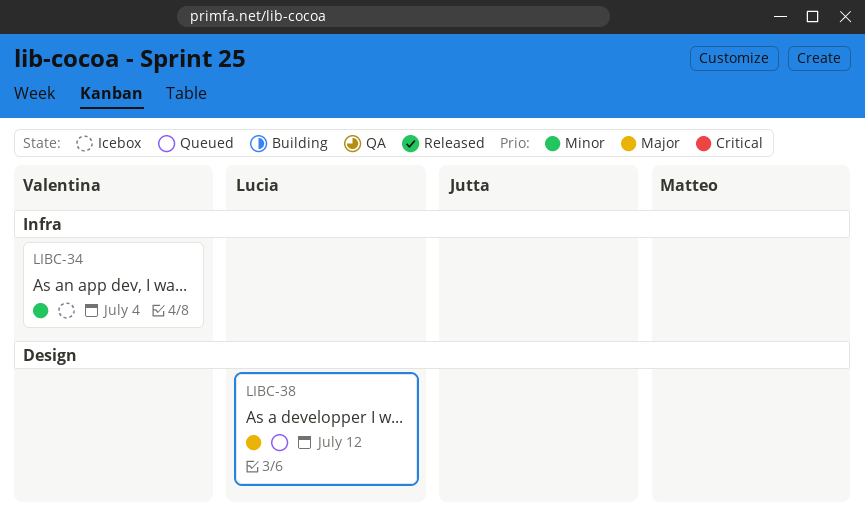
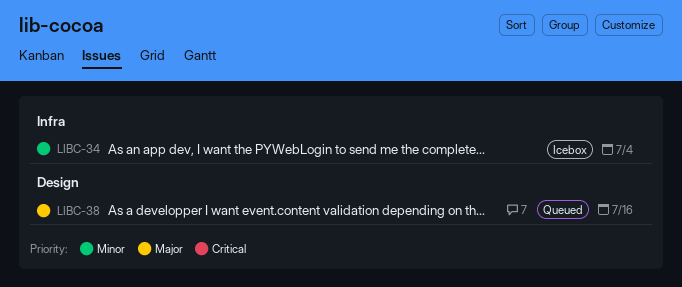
LIBC-38, due: Jul 12 -> Jul 16

